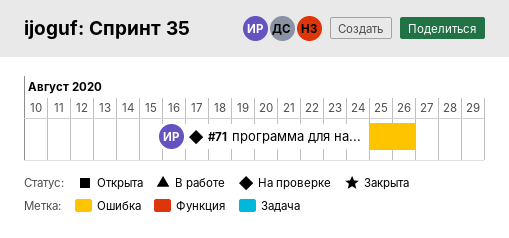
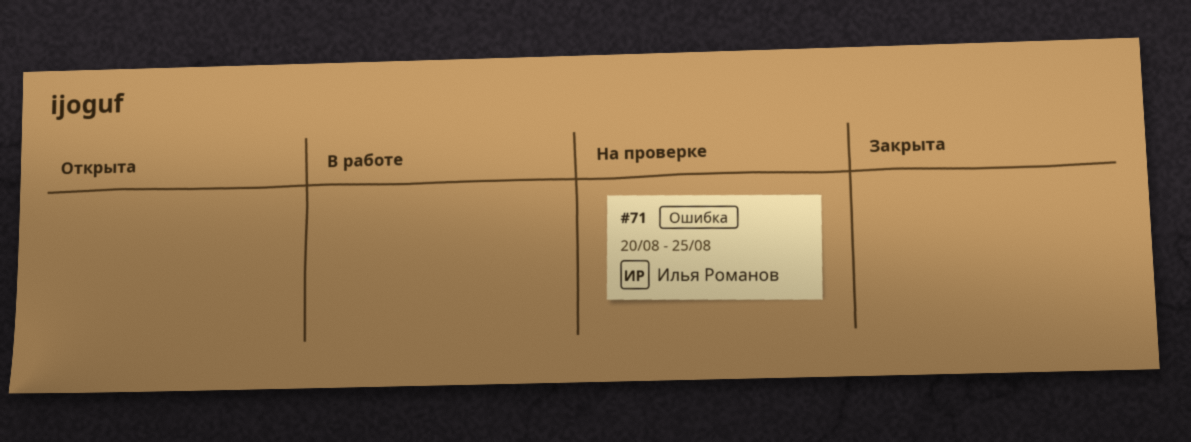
#71, start: Aug 25 -> Aug 20
#71, due: Aug 26 -> Aug 25

